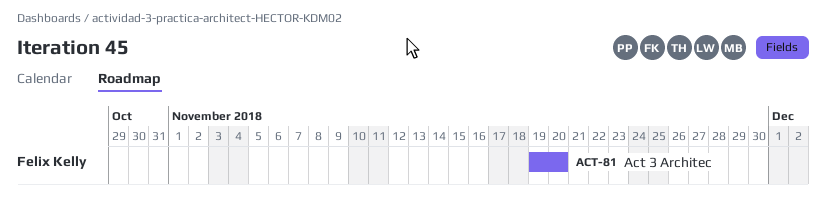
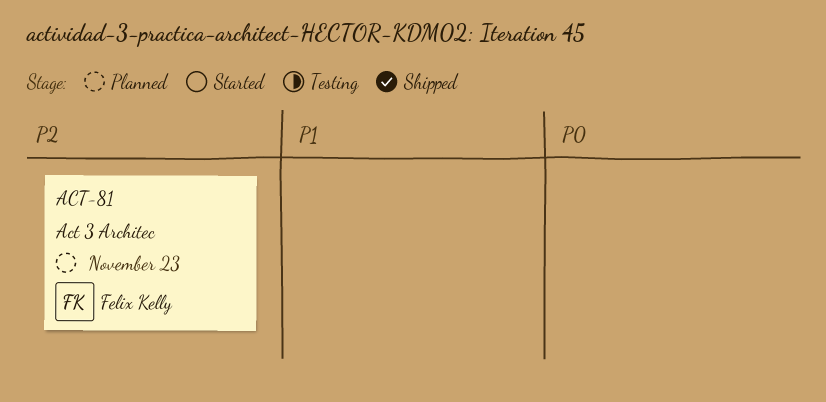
ACT-81, due: Nov 20 -> Nov 23

